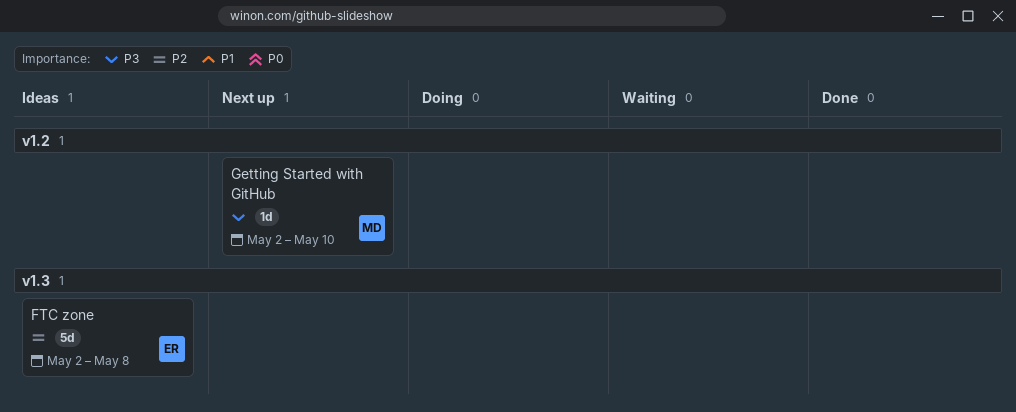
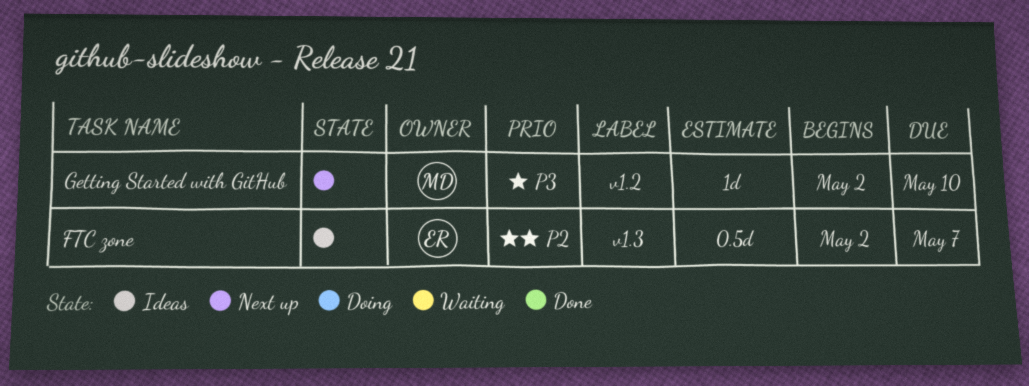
FTC zone, estimate: 5d -> 0.5d
FTC zone, due: May 8 -> May 7

